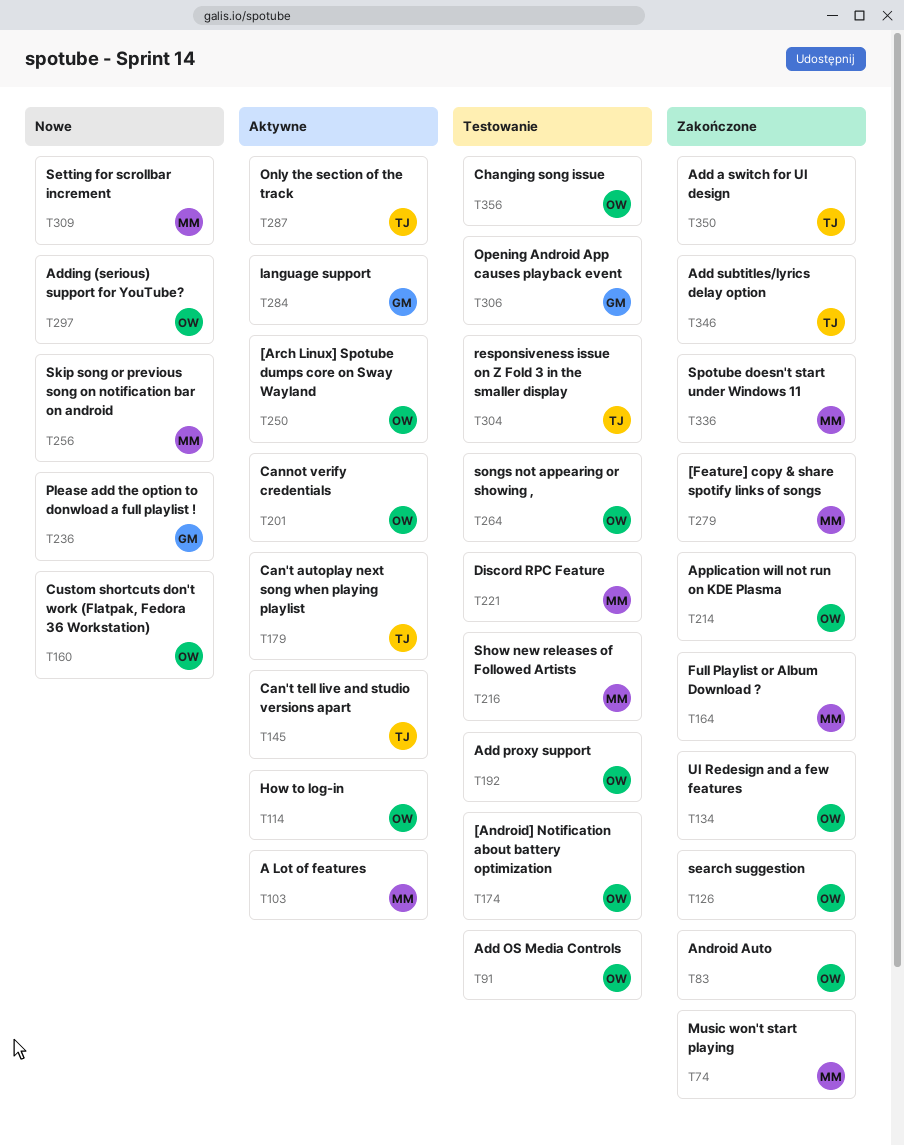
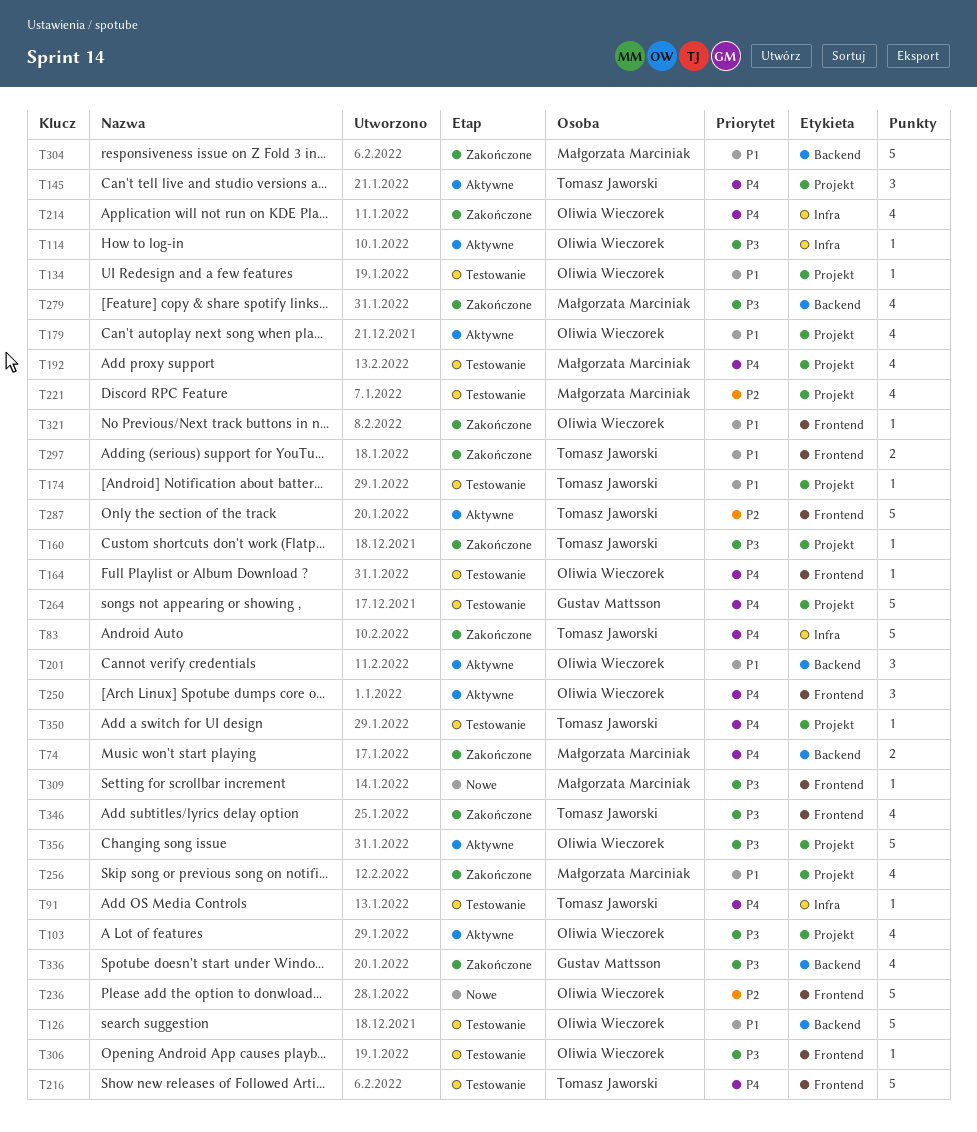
T83, owner: Oliwia Wieczorek -> Tomasz Jaworski
T91, owner: Oliwia Wieczorek -> Tomasz Jaworski
T103, owner: Małgorzata Marciniak -> Oliwia Wieczorek
T126, status: Zakończone -> Testowanie
T134, status: Zakończone -> Testowanie
T160, status: Nowe -> Zakończone
T160, owner: Oliwia Wieczorek -> Tomasz Jaworski
T164, status: Zakończone -> Testowanie
T164, owner: Małgorzata Marciniak -> Oliwia Wieczorek
T174, owner: Oliwia Wieczorek -> Tomasz Jaworski
T179, owner: Tomasz Jaworski -> Oliwia Wieczorek
T192, owner: Oliwia Wieczorek -> Małgorzata Marciniak
T216, owner: Małgorzata Marciniak -> Tomasz Jaworski
T236, owner: Gustav Mattsson -> Oliwia Wieczorek
T256, status: Nowe -> Zakończone
T264, owner: Oliwia Wieczorek -> Gustav Mattsson
T284: present -> none
T297, status: Nowe -> Zakończone
T297, owner: Oliwia Wieczorek -> Tomasz Jaworski
T304, status: Testowanie -> Zakończone
T304, owner: Tomasz Jaworski -> Małgorzata Marciniak
T306, owner: Gustav Mattsson -> Oliwia Wieczorek
T321: none -> present
T336, owner: Małgorzata Marciniak -> Gustav Mattsson
T350, status: Zakończone -> Testowanie
T356, status: Testowanie -> Aktywne

